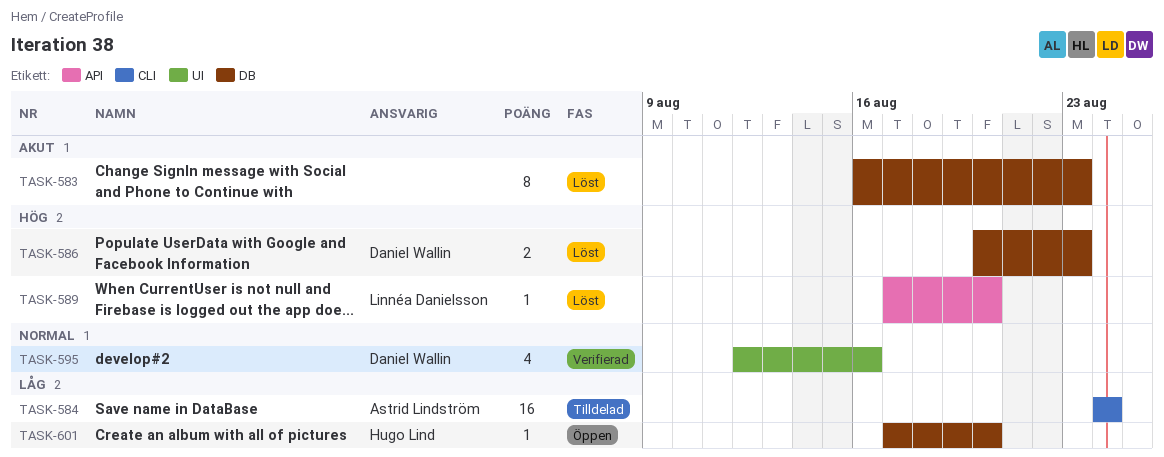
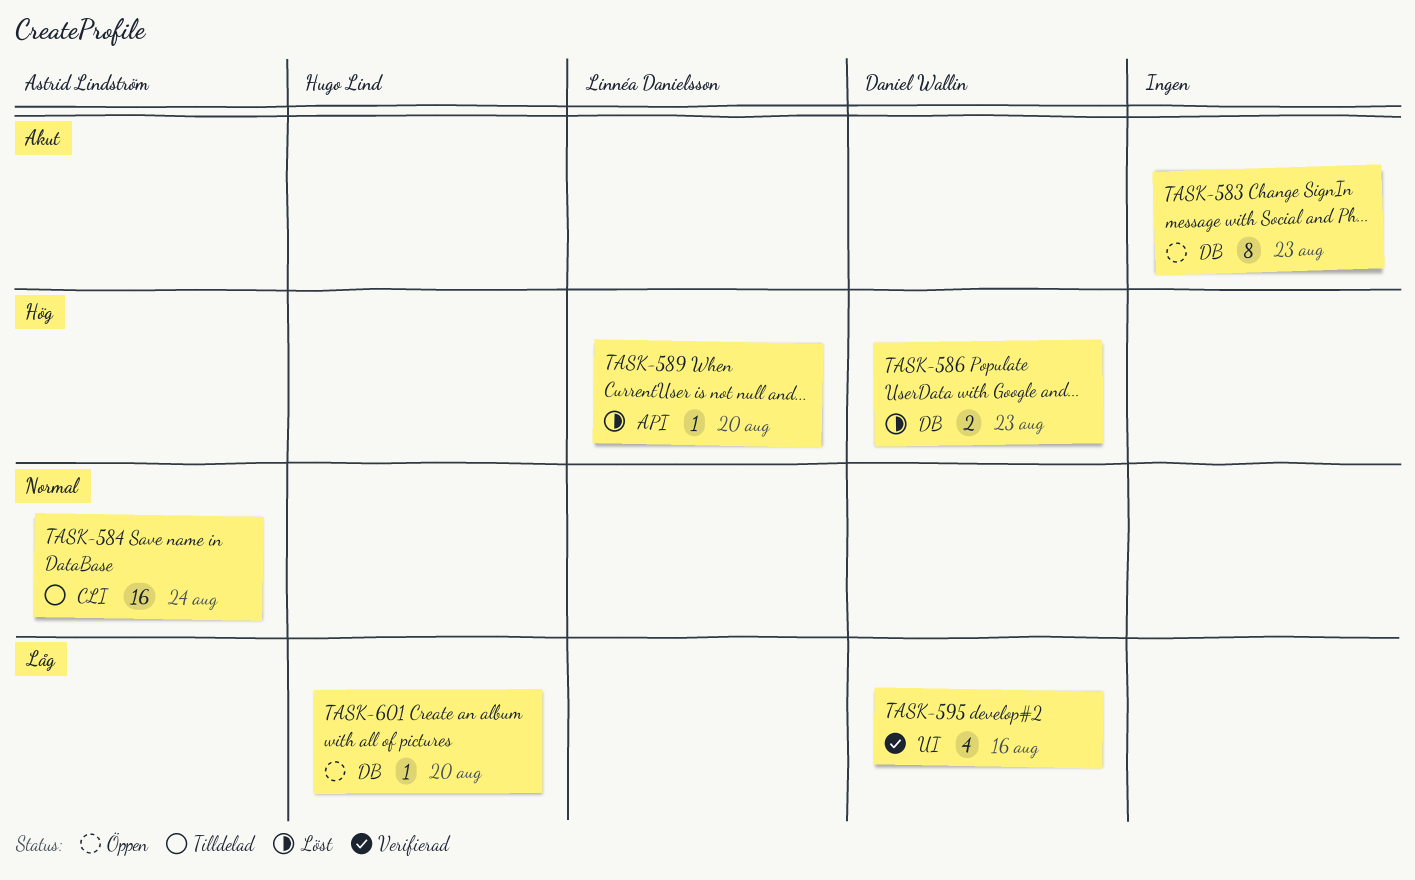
TASK-583, status: Löst -> Öppen
TASK-584, priority: Låg -> Normal
TASK-595, priority: Normal -> Låg

